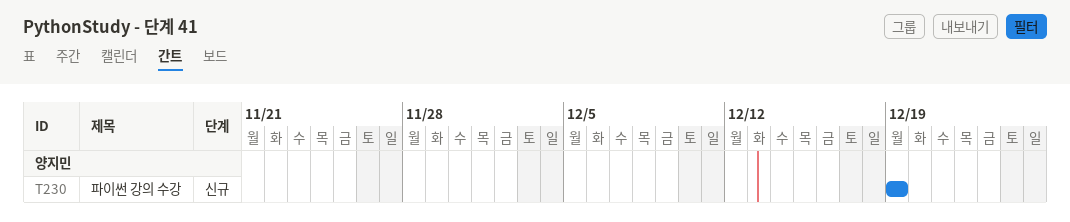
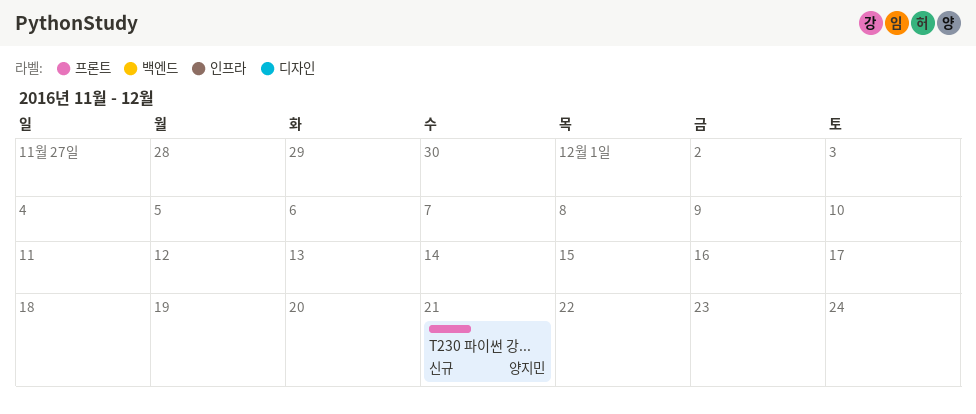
T230, due: Dec 19 -> Dec 21

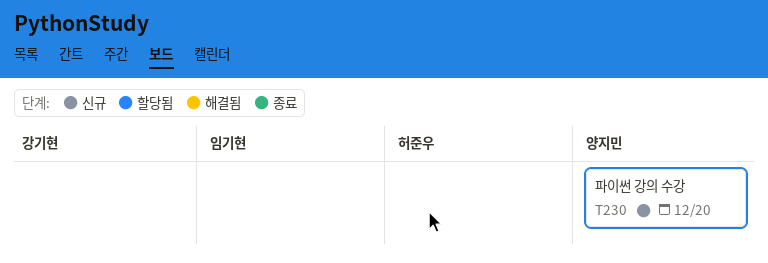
T230, due: Dec 21 -> Dec 20

